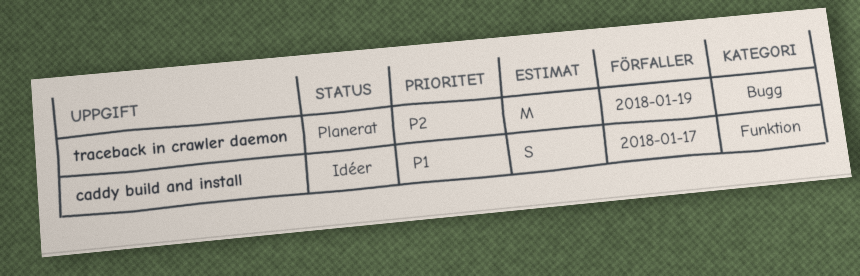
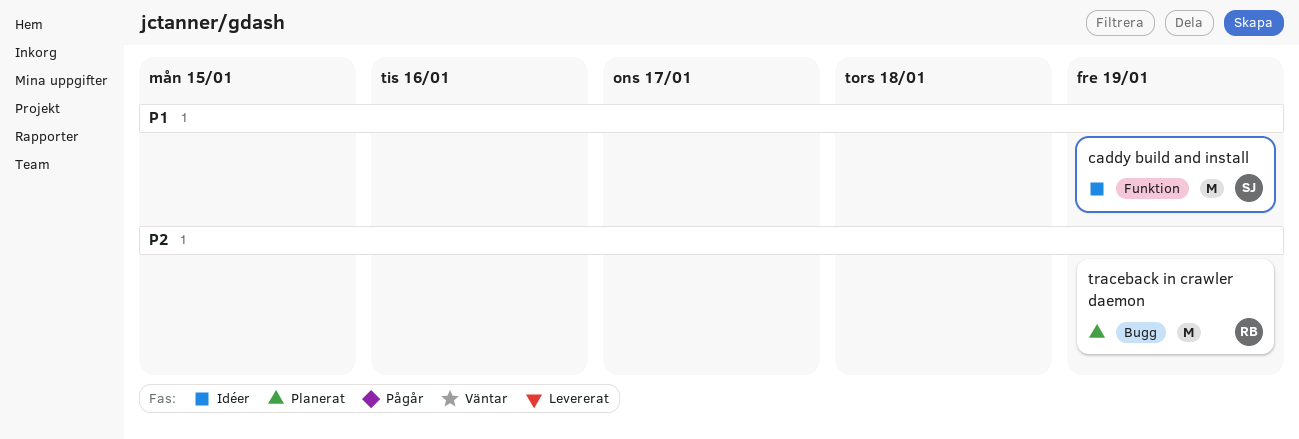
caddy build and install, estimate: S -> M
caddy build and install, due: Jan 17 -> Jan 19

